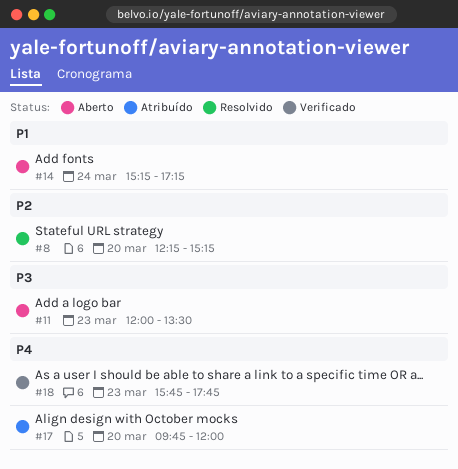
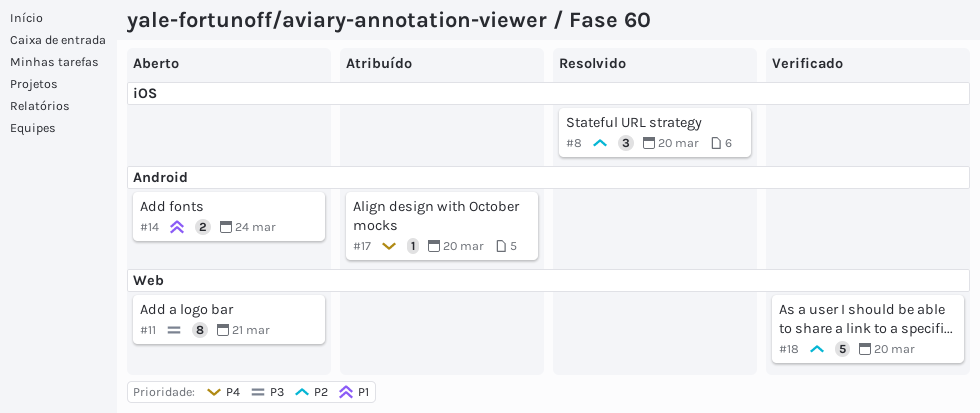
#11, day: Mar 23 -> Mar 21
#18, priority: P4 -> P2
#18, day: Mar 23 -> Mar 20

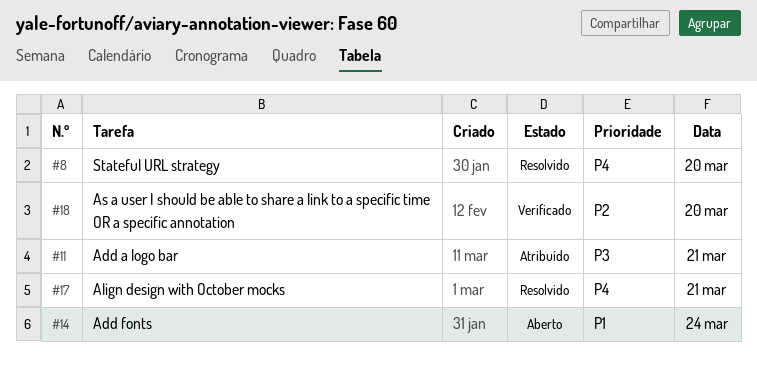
#8, priority: P2 -> P4
#11, status: Aberto -> Atribuído
#17, status: Atribuído -> Resolvido
#17, day: Mar 20 -> Mar 21

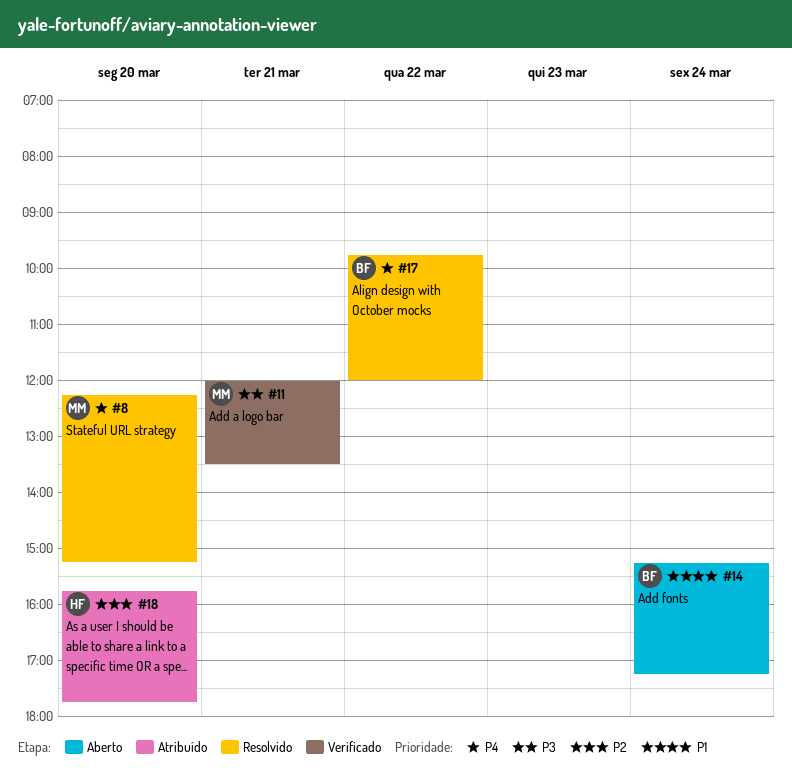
#11, status: Atribuído -> Verificado
#17, day: Mar 21 -> Mar 22
#18, status: Verificado -> Atribuído

